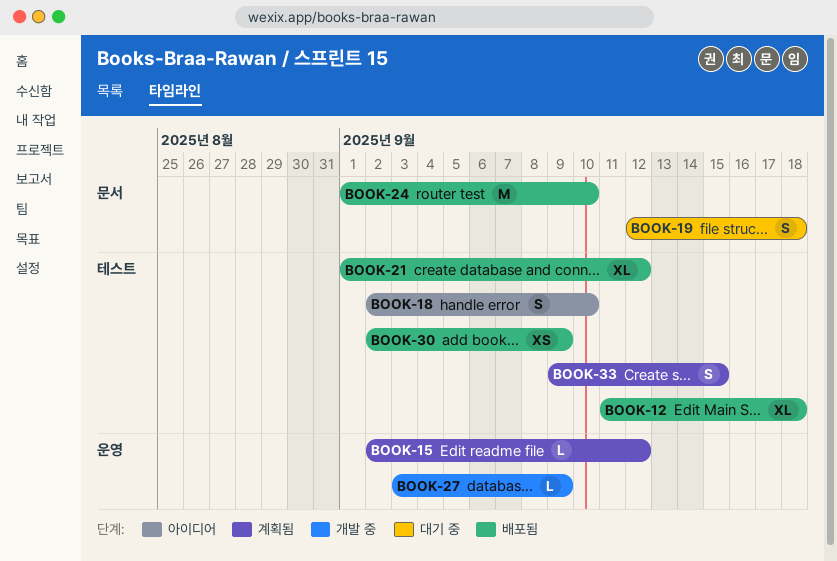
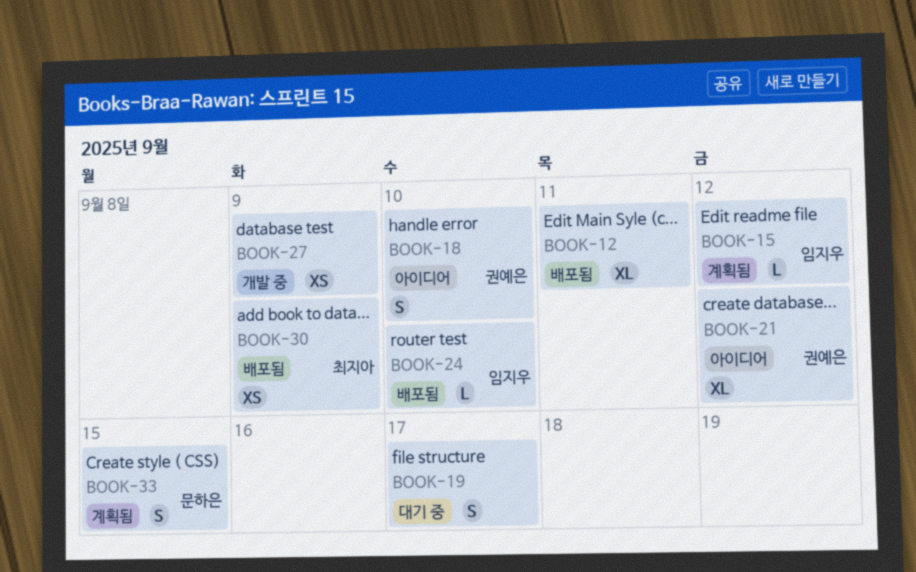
BOOK-12, due: Sep 18 -> Sep 11
BOOK-19, due: Sep 18 -> Sep 17
BOOK-21, status: 배포됨 -> 아이디어
BOOK-24, estimate: M -> L
BOOK-27, estimate: L -> XS

